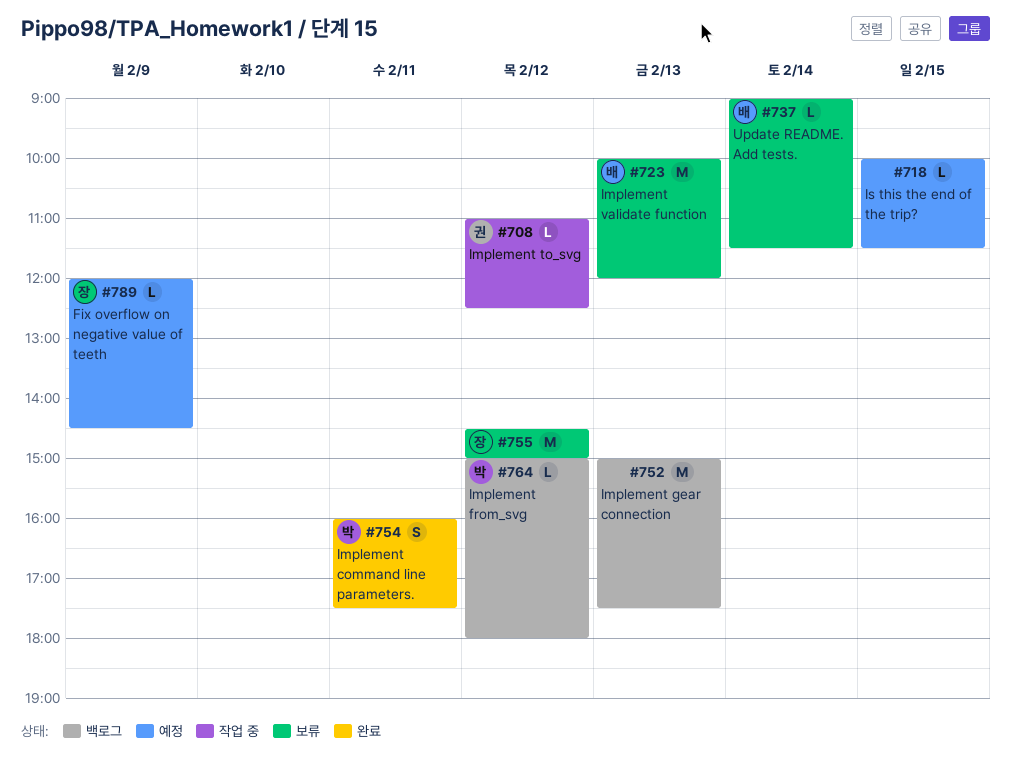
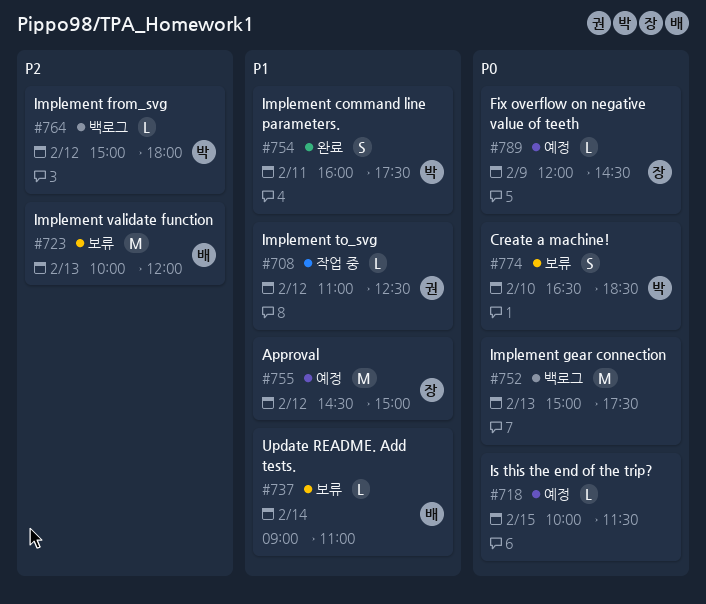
#737, ends: 11:30 -> 11:00
#755, status: 보류 -> 예정
#774: none -> present

